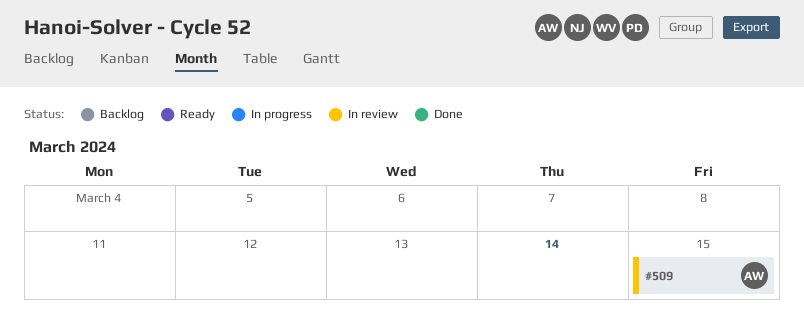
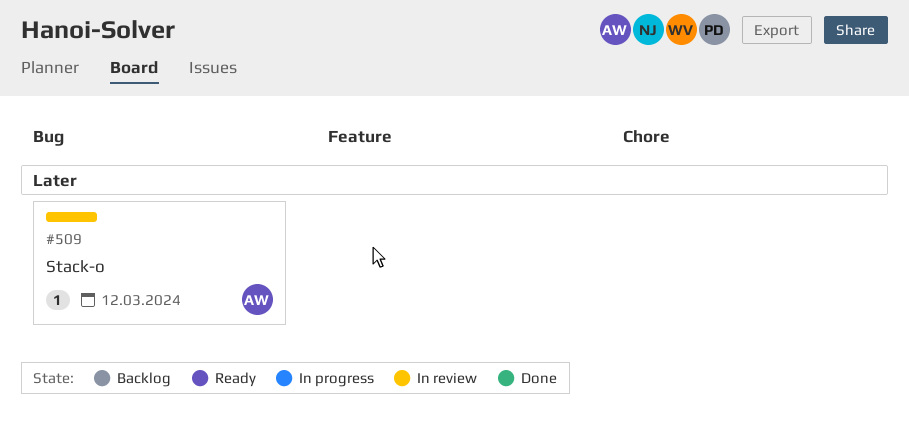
#509, due: Mar 15 -> Mar 12

